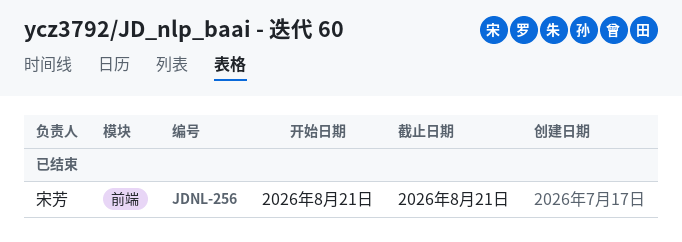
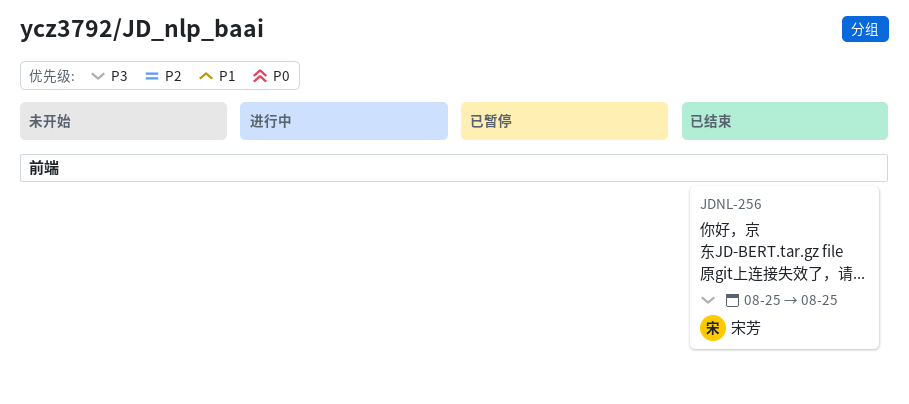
JDNL-256, start: Aug 21 -> Aug 25
JDNL-256, due: Aug 21 -> Aug 25

